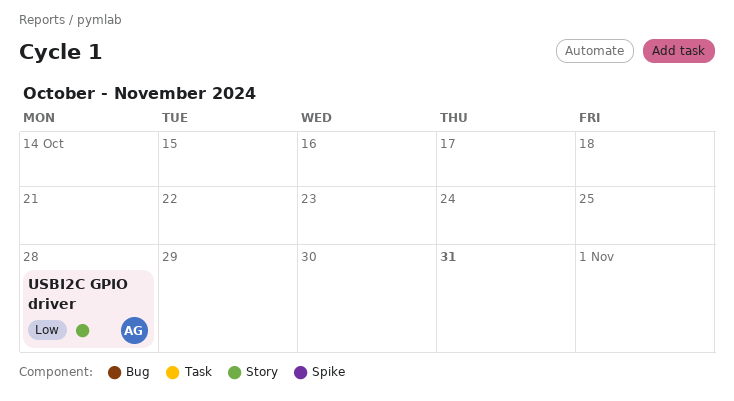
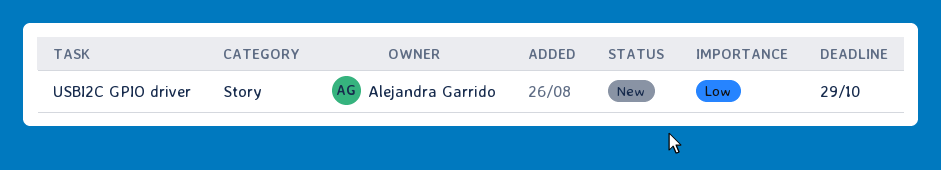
USBI2C GPIO driver, due: Oct 28 -> Oct 29

